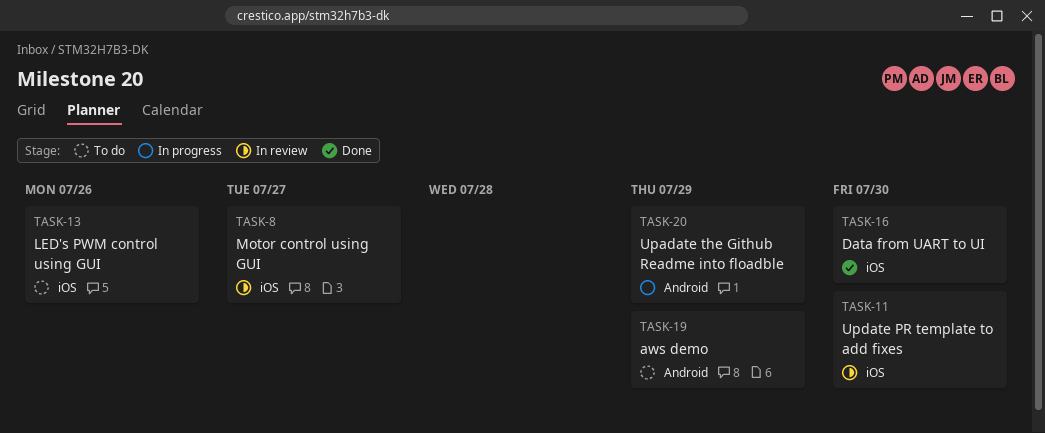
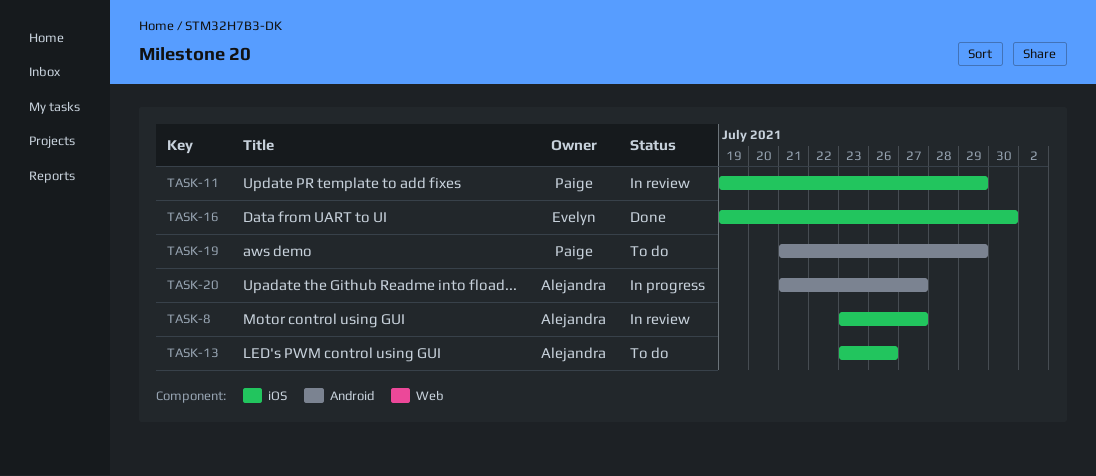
TASK-11, due: Jul 30 -> Jul 29
TASK-20, due: Jul 29 -> Jul 27

